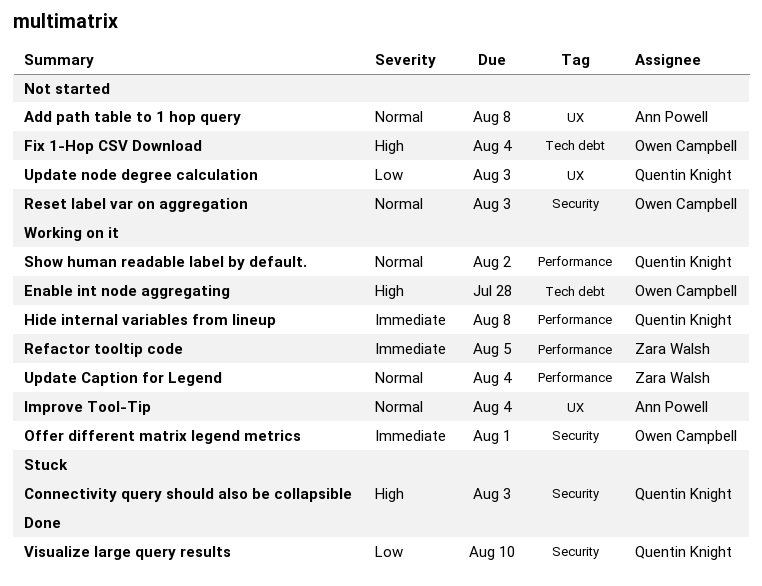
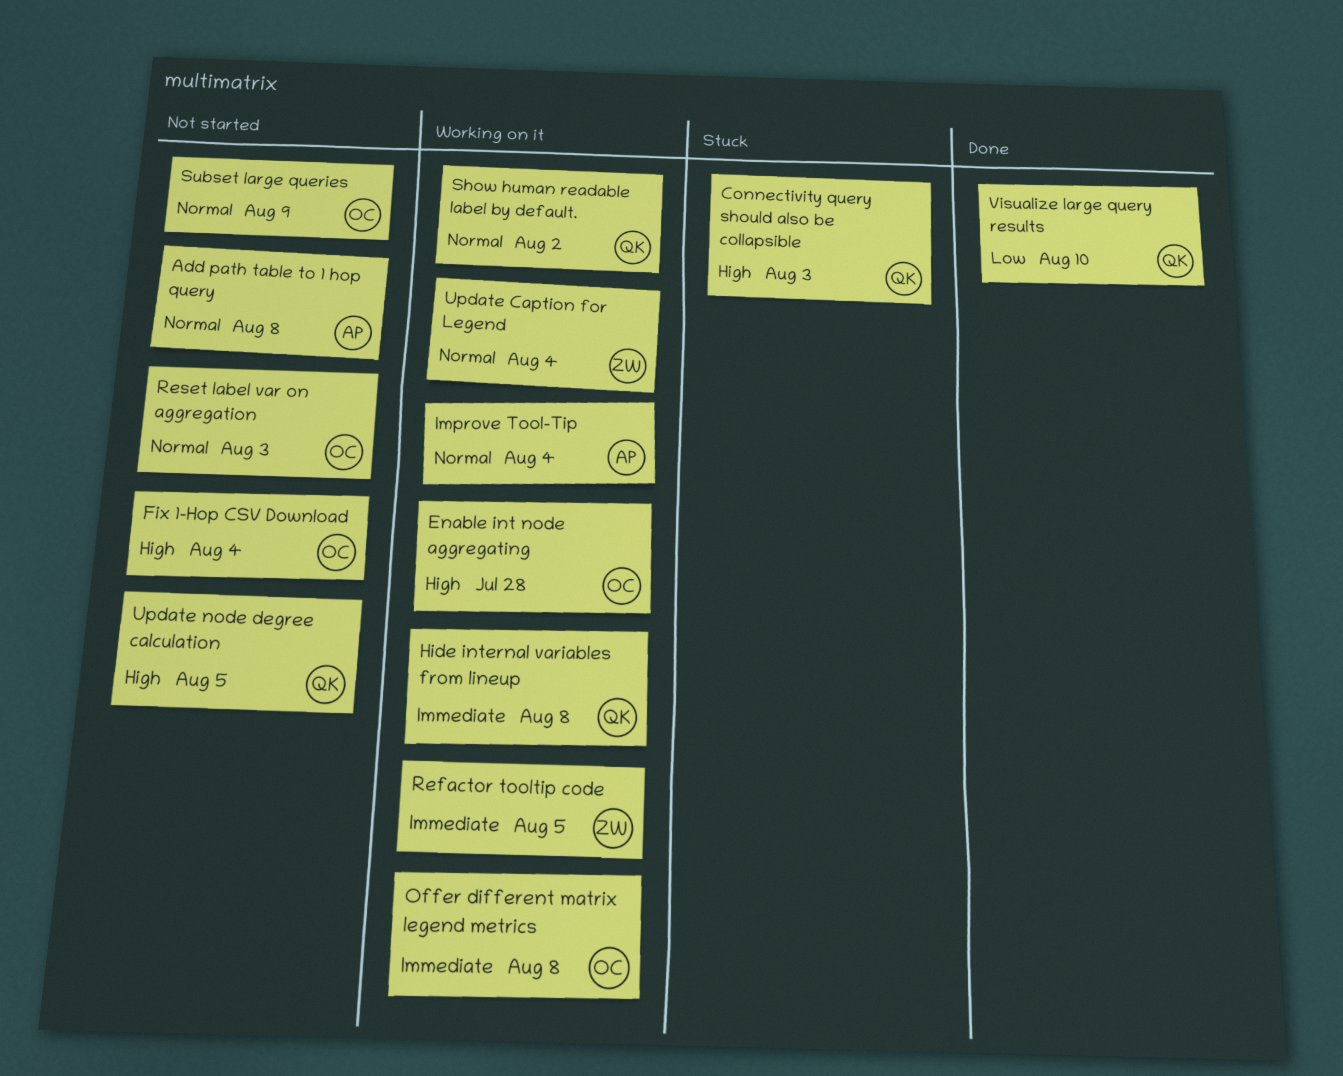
Offer different matrix legend metrics, due: Aug 1 -> Aug 8
Subset large queries: none -> present
Update node degree calculation, priority: Low -> High
Update node degree calculation, due: Aug 3 -> Aug 5

